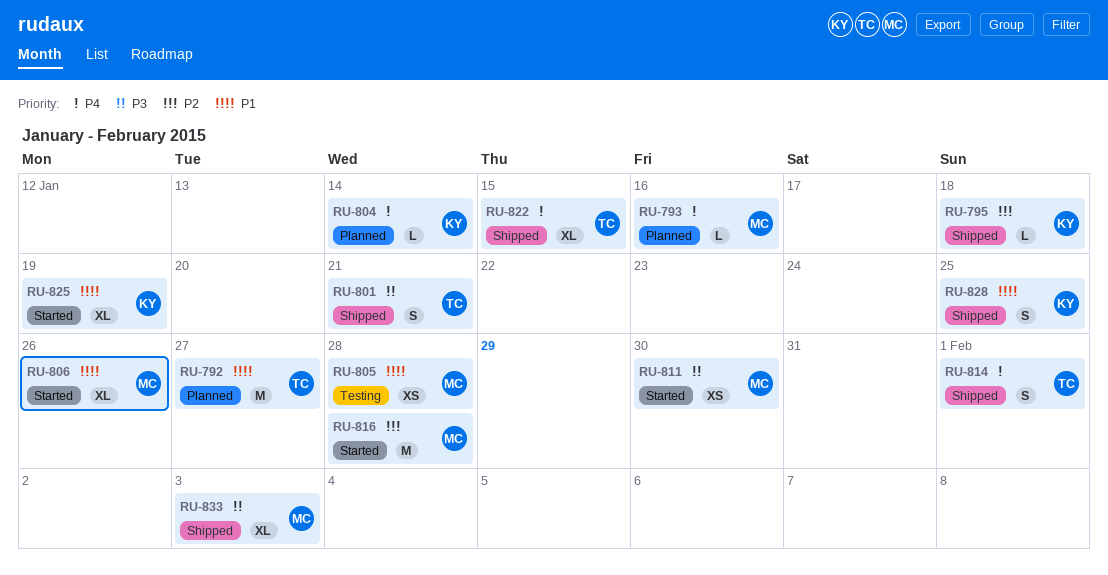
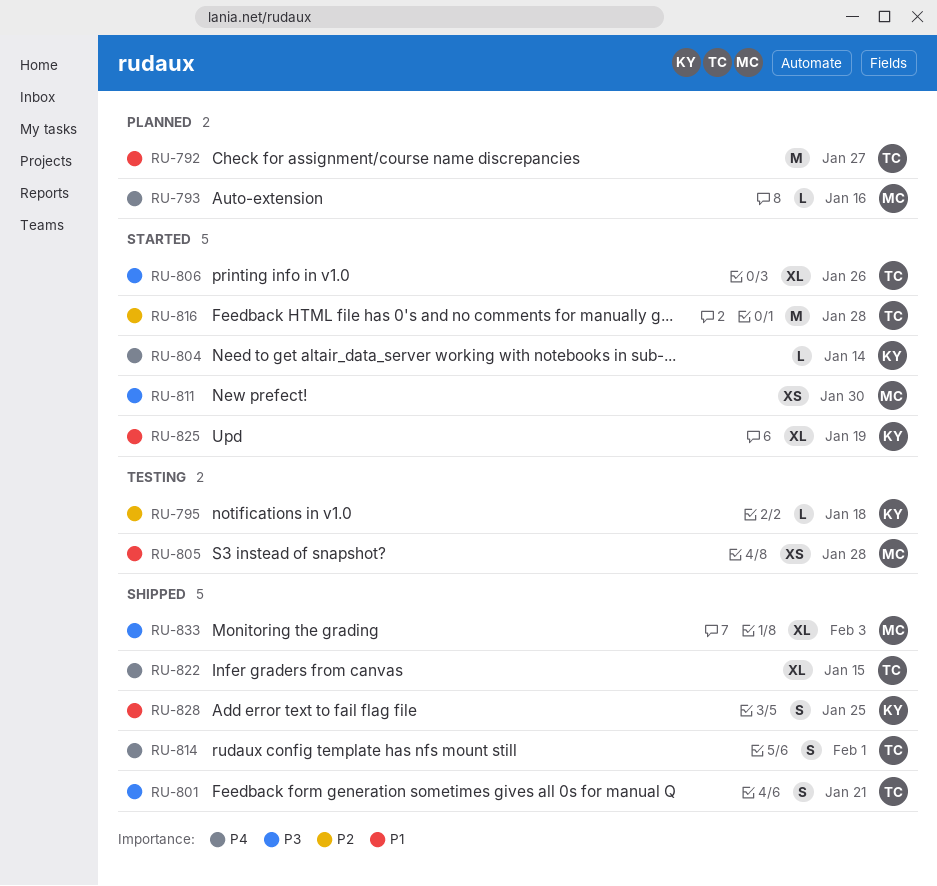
RU-795, status: Shipped -> Testing
RU-804, status: Planned -> Started
RU-806, owner: MC -> TC
RU-806, priority: P1 -> P3
RU-816, owner: MC -> TC

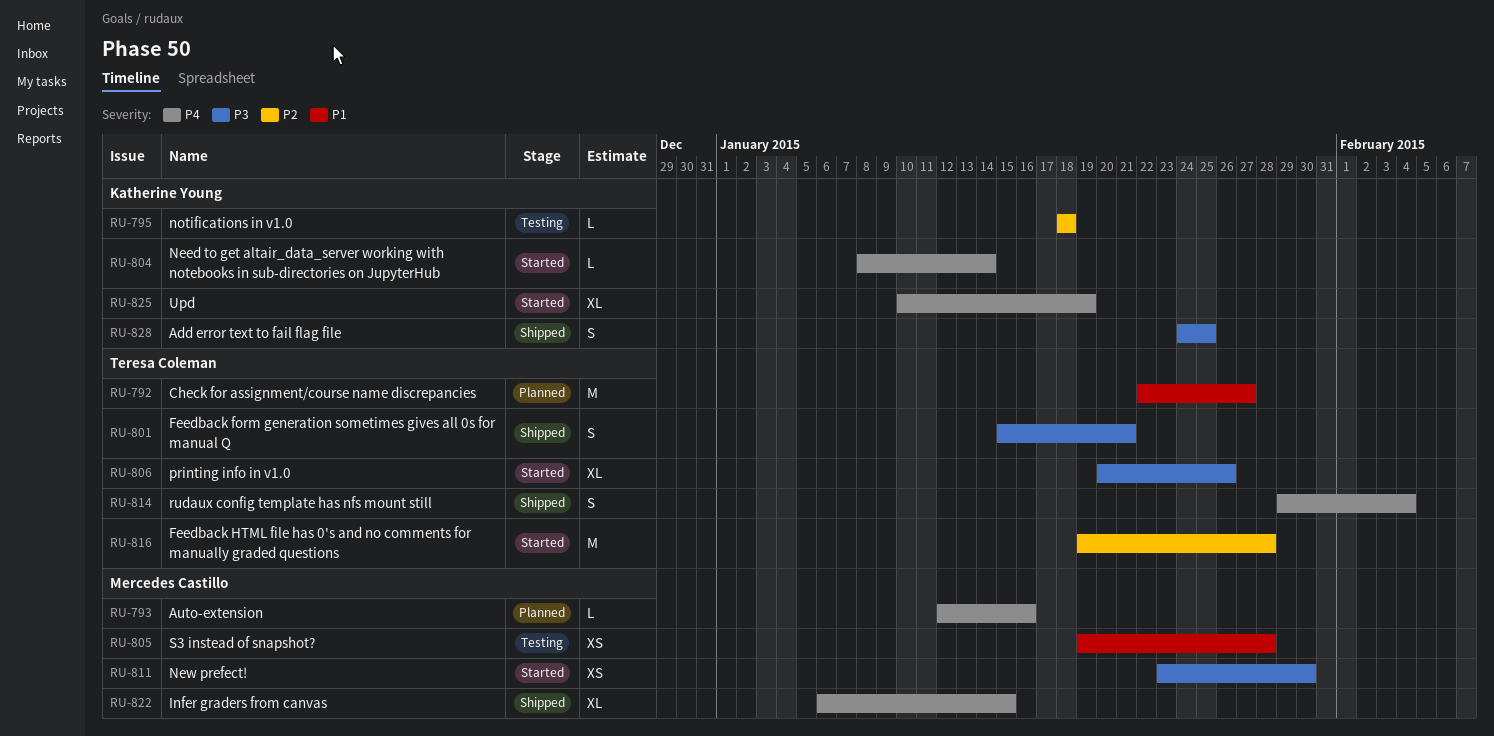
RU-814, due: Feb 1 -> Feb 4
RU-822, owner: Teresa Coleman -> Mercedes Castillo
RU-825, priority: P1 -> P4
RU-828, priority: P1 -> P3
RU-833: present -> none

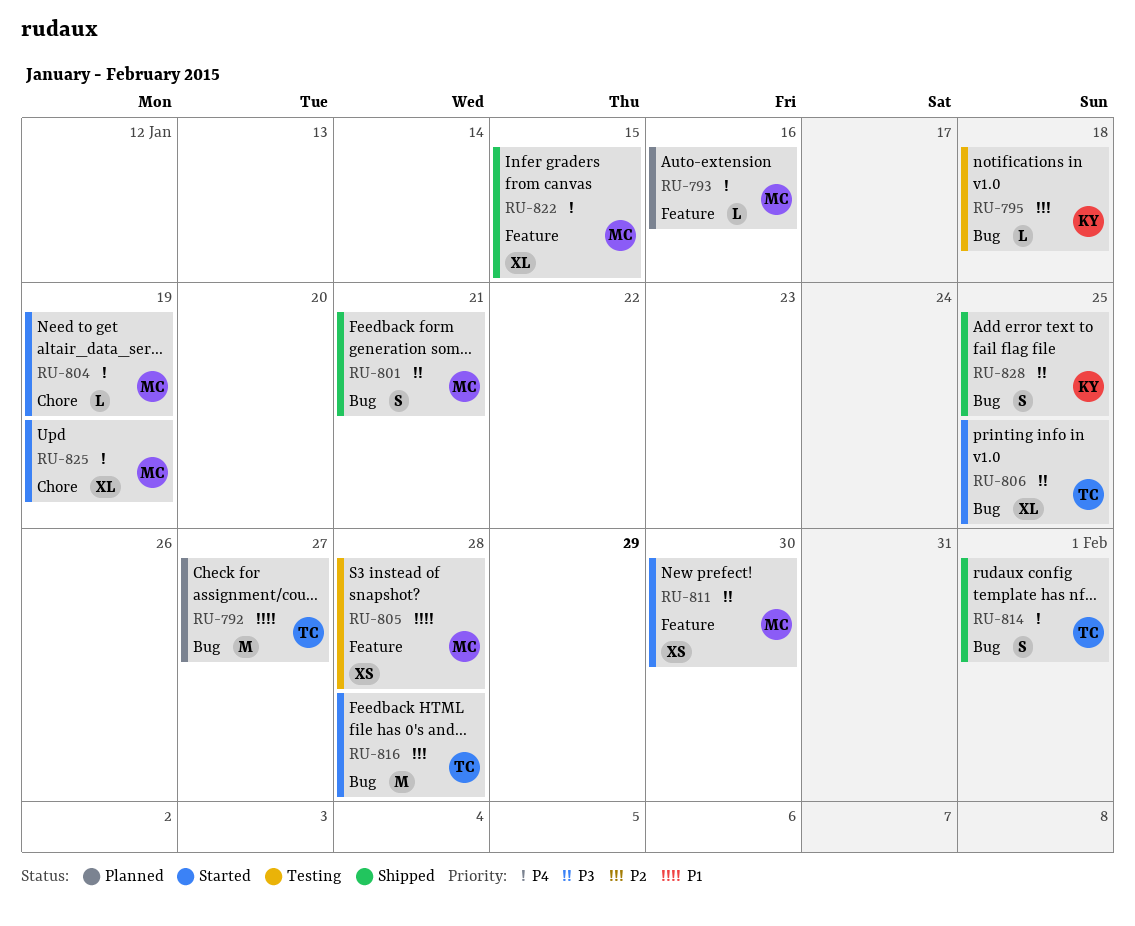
RU-801, owner: Teresa Coleman -> Mercedes Castillo
RU-804, owner: Katherine Young -> Mercedes Castillo
RU-804, due: Jan 14 -> Jan 19
RU-806, due: Jan 26 -> Jan 25
RU-814, due: Feb 4 -> Feb 1
RU-825, owner: Katherine Young -> Mercedes Castillo

